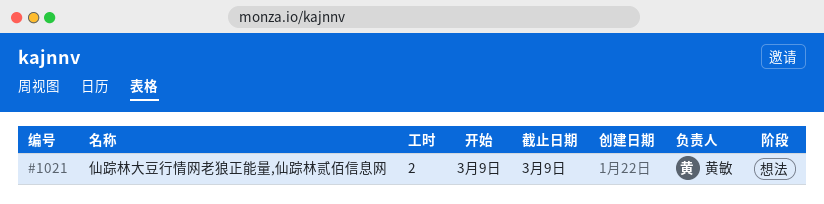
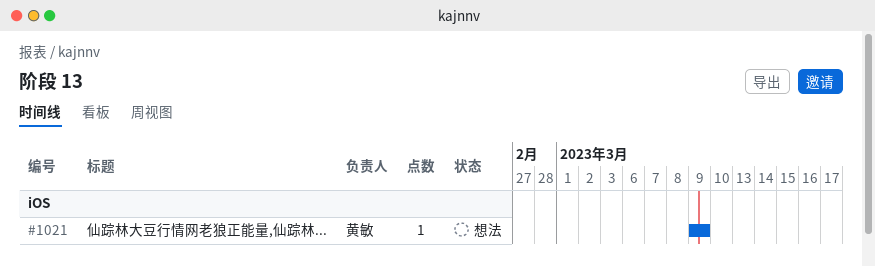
#1021, estimate: 2 -> 1

